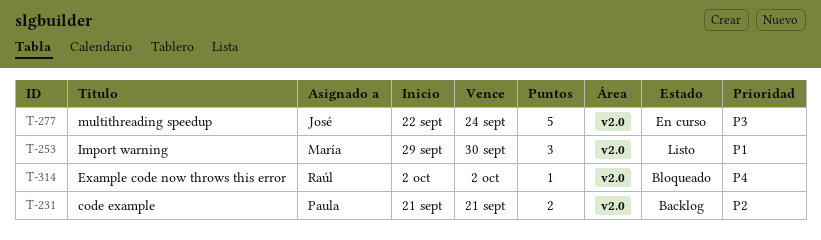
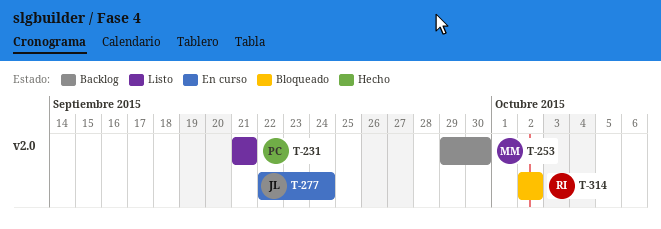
T-231, status: Backlog -> Listo
T-253, status: Listo -> Backlog

